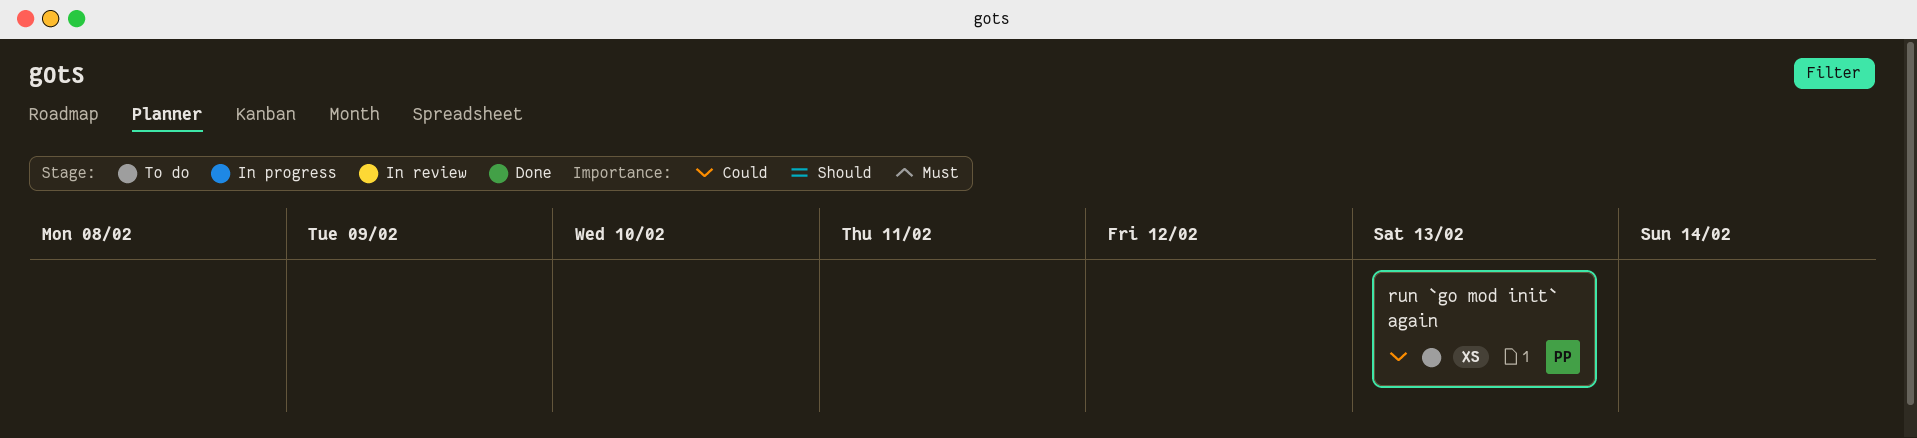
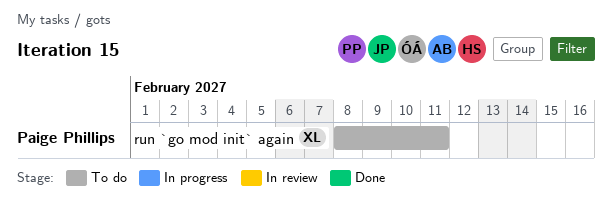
run `go mod init` again, estimate: XS -> XL
run `go mod init` again, due: Feb 13 -> Feb 11

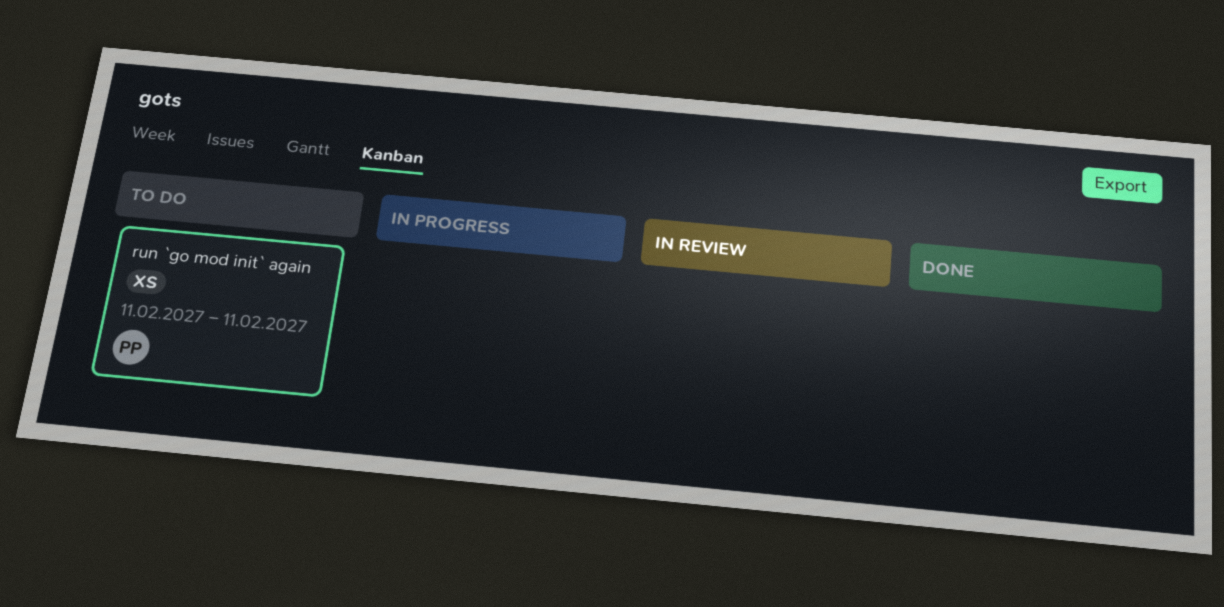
run `go mod init` again, estimate: XL -> XS
run `go mod init` again, start: Feb 8 -> Feb 11

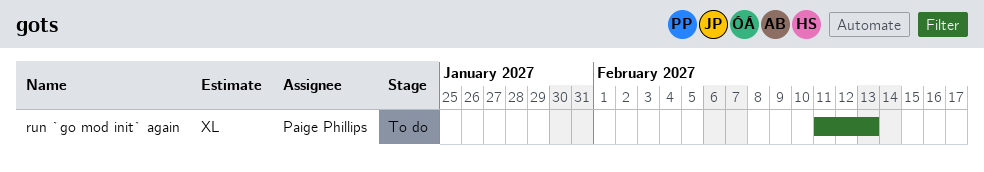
run `go mod init` again, estimate: XS -> XL
run `go mod init` again, due: Feb 11 -> Feb 13

